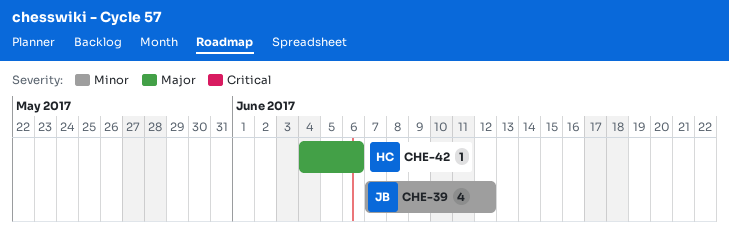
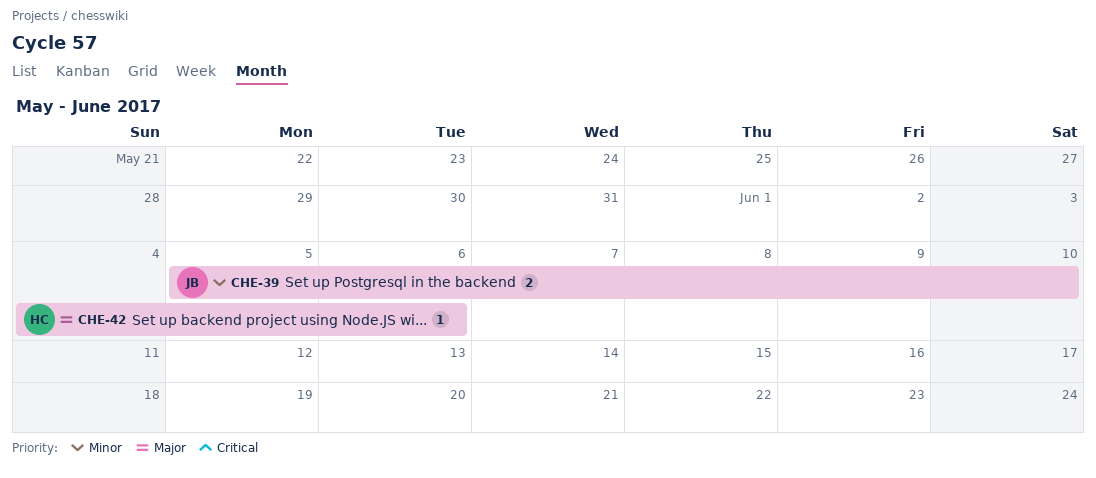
CHE-39, estimate: 4 -> 2
CHE-39, start: Jun 7 -> Jun 5
CHE-39, due: Jun 12 -> Jun 10

